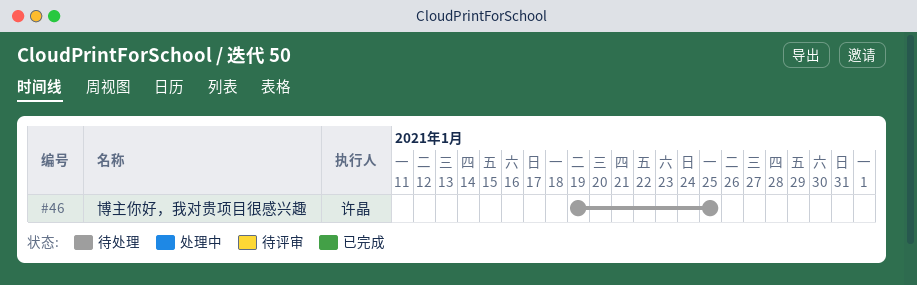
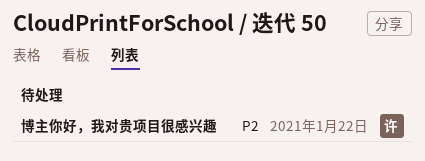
博主你好，我对贵项目很感兴趣, due: Jan 25 -> Jan 22

